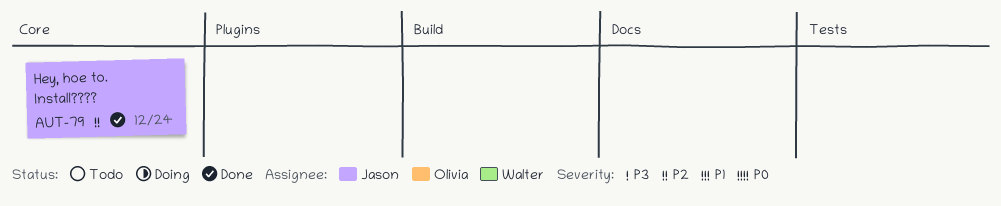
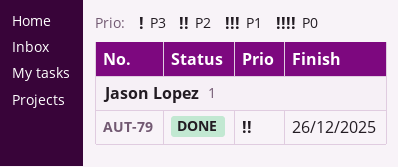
AUT-79, due: Dec 24 -> Dec 26

